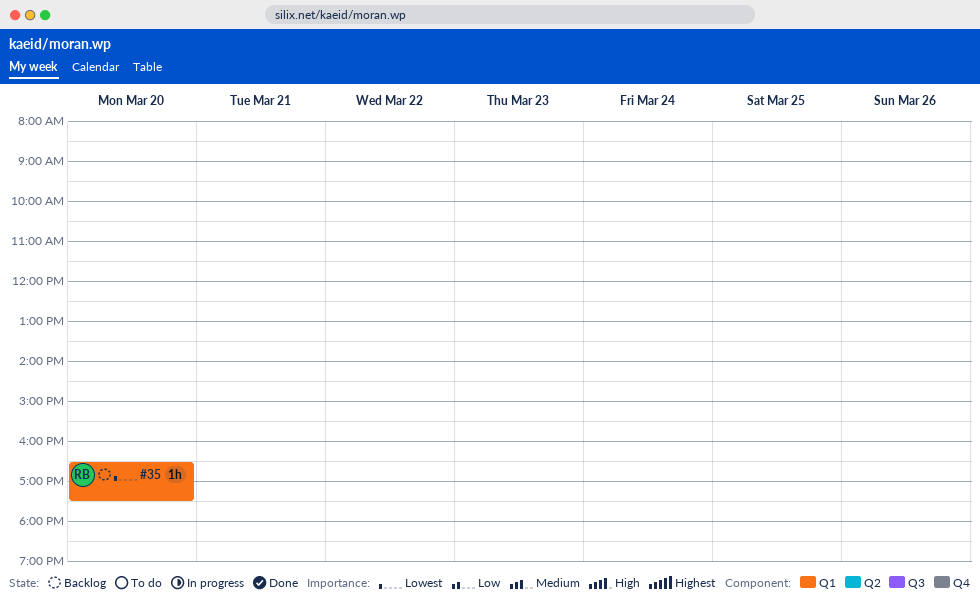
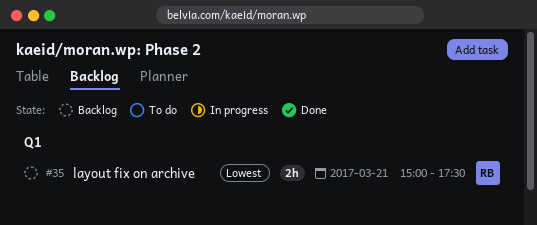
#35, estimate: 1h -> 2h
#35, day: Mar 20 -> Mar 21
#35, begins: 16:30 -> 15:00

